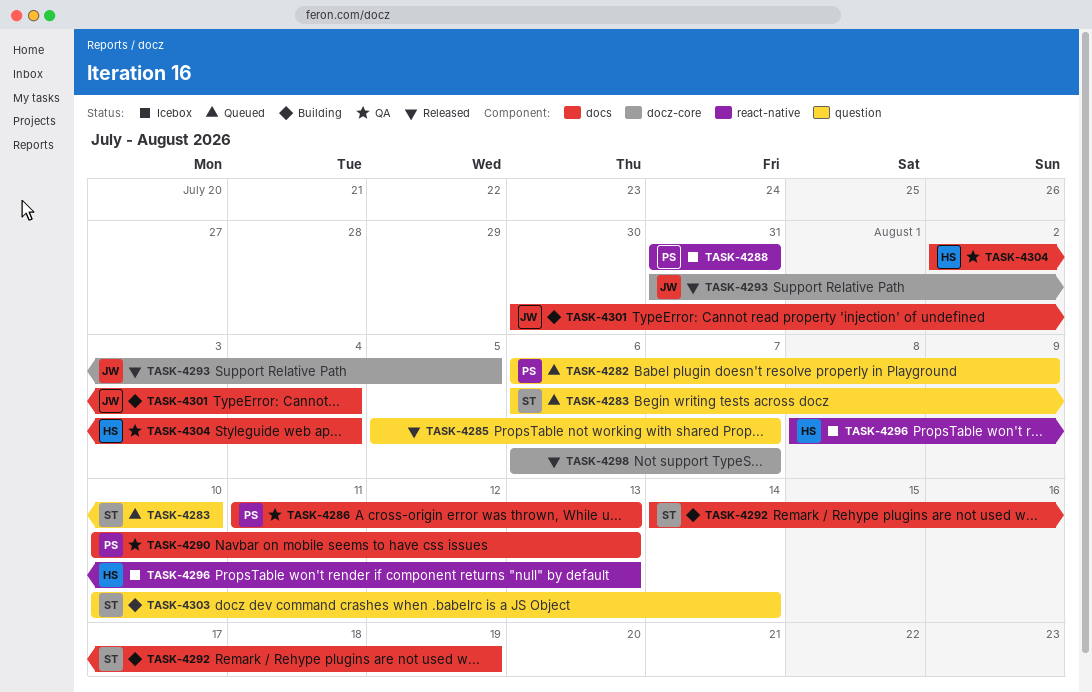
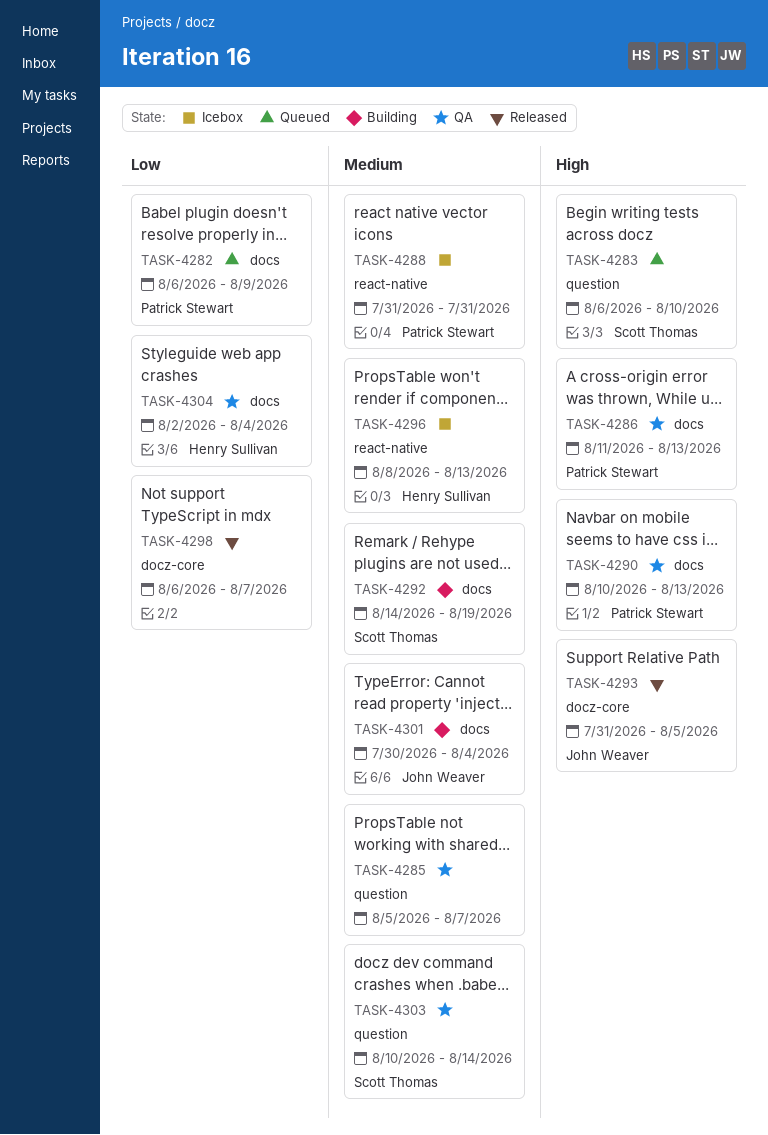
TASK-4282, label: question -> docs
TASK-4285, status: Released -> QA
TASK-4303, status: Building -> QA

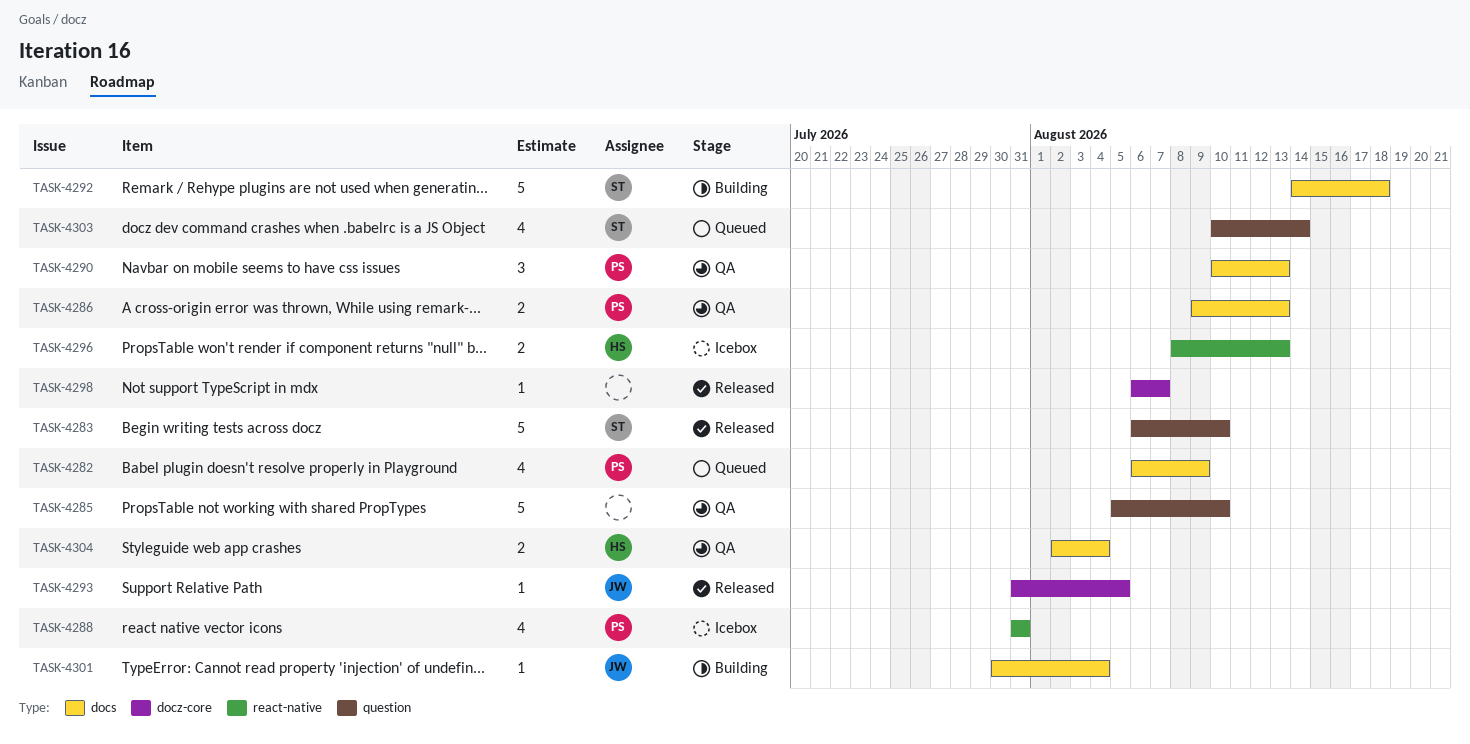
TASK-4283, status: Queued -> Released
TASK-4285, due: Aug 7 -> Aug 10
TASK-4286, start: Aug 11 -> Aug 9
TASK-4292, due: Aug 19 -> Aug 18
TASK-4303, status: QA -> Queued

